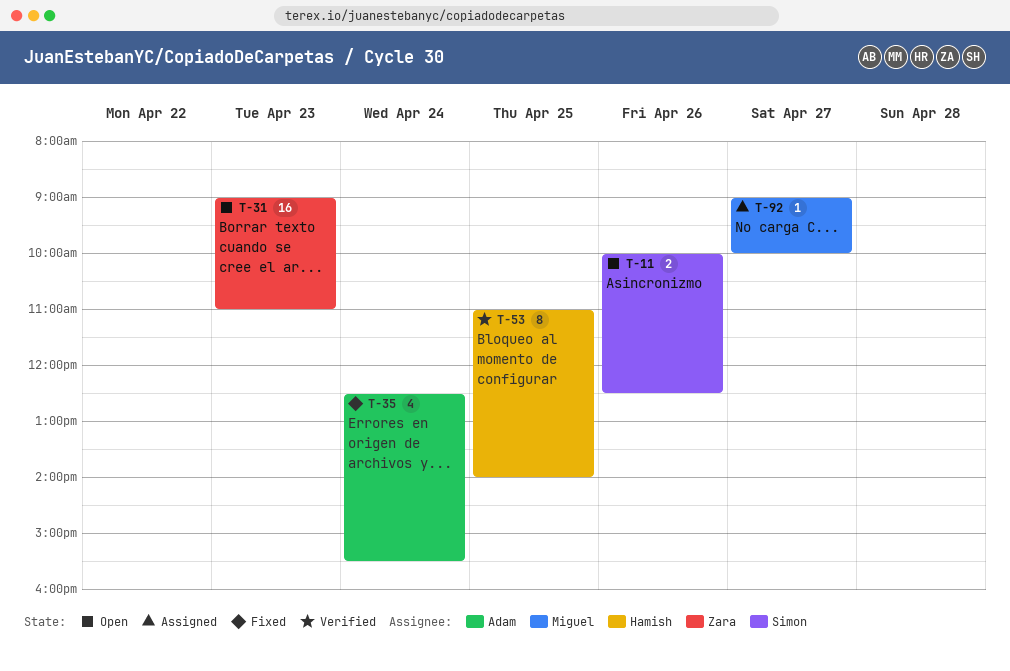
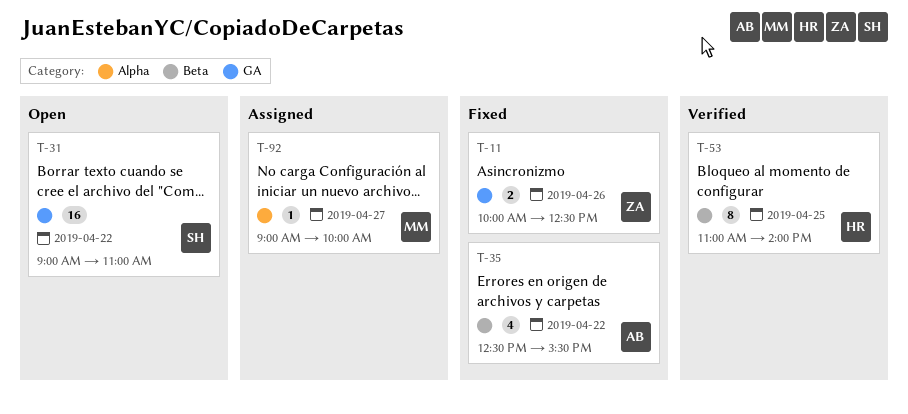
T-11, status: Open -> Fixed
T-11, owner: Simon -> Zara
T-31, owner: Zara -> Simon
T-31, day: Apr 23 -> Apr 22
T-35, day: Apr 24 -> Apr 22

